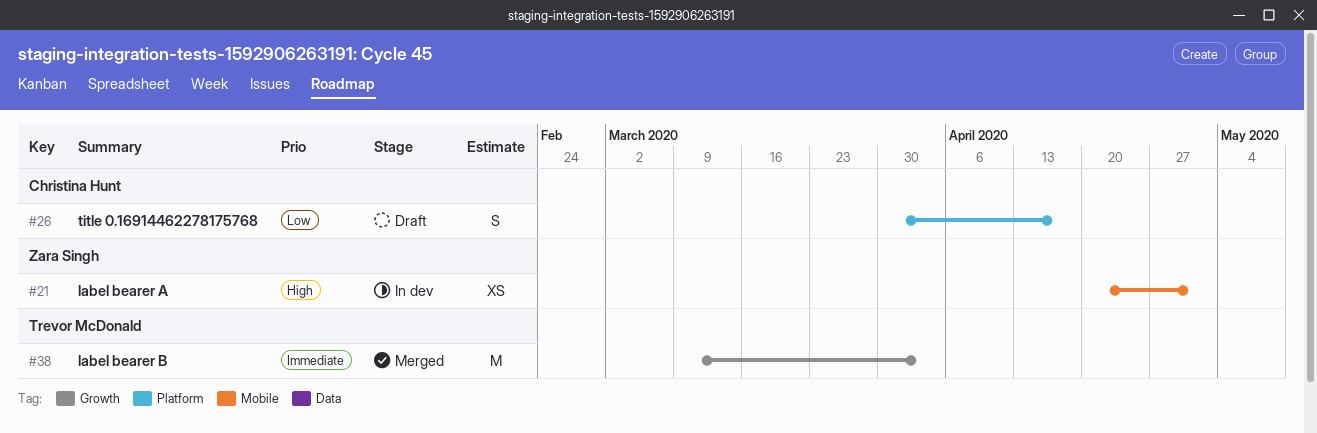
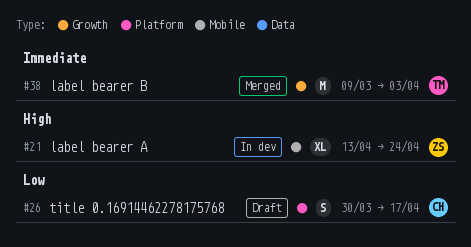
#21, estimate: XS -> XL
#21, start: Apr 20 -> Apr 13
#21, due: May 1 -> Apr 24

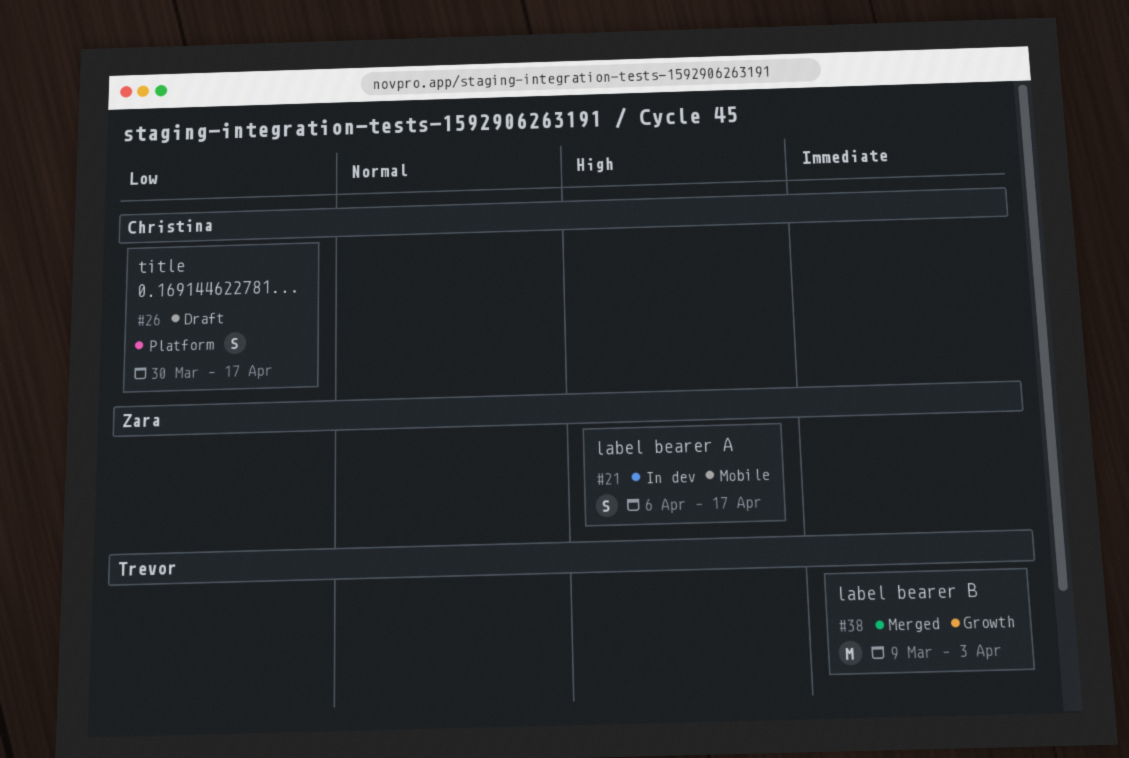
#21, estimate: XL -> S
#21, start: Apr 13 -> Apr 6
#21, due: Apr 24 -> Apr 17

